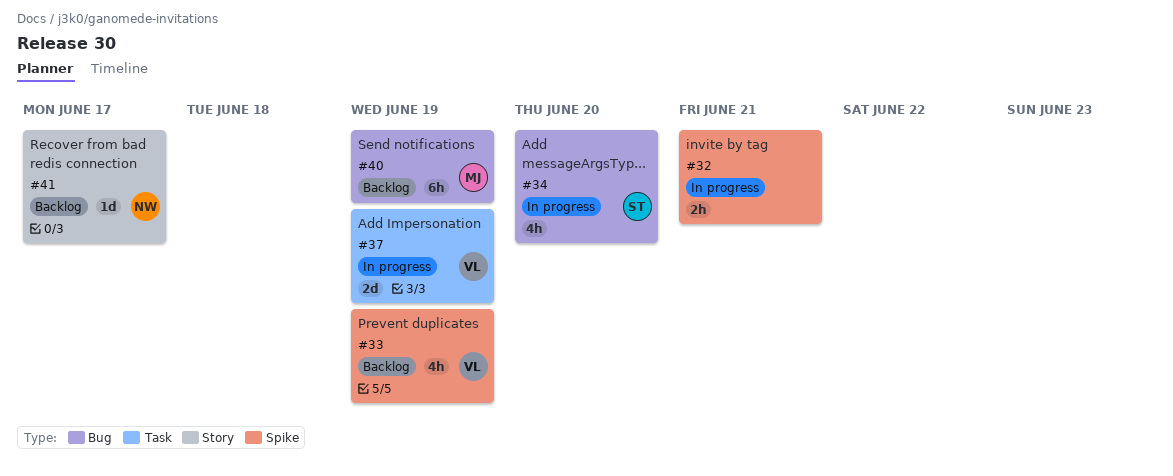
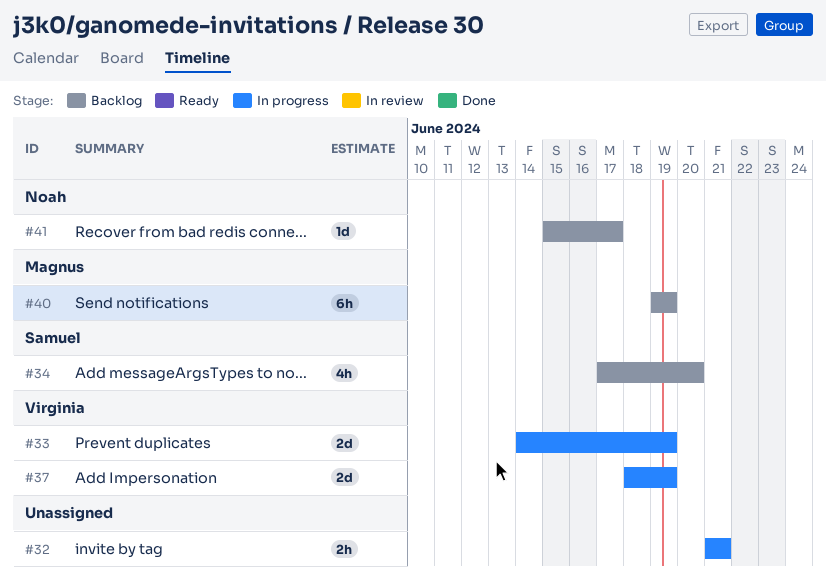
#33, status: Backlog -> In progress
#33, estimate: 4h -> 2d
#34, status: In progress -> Backlog

